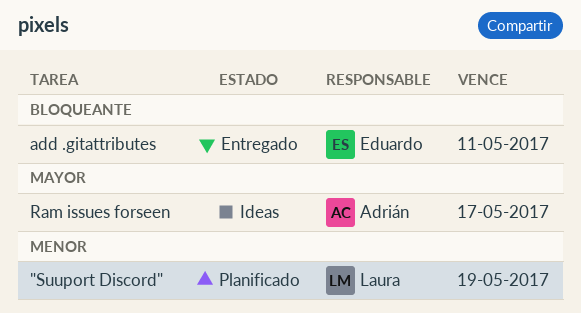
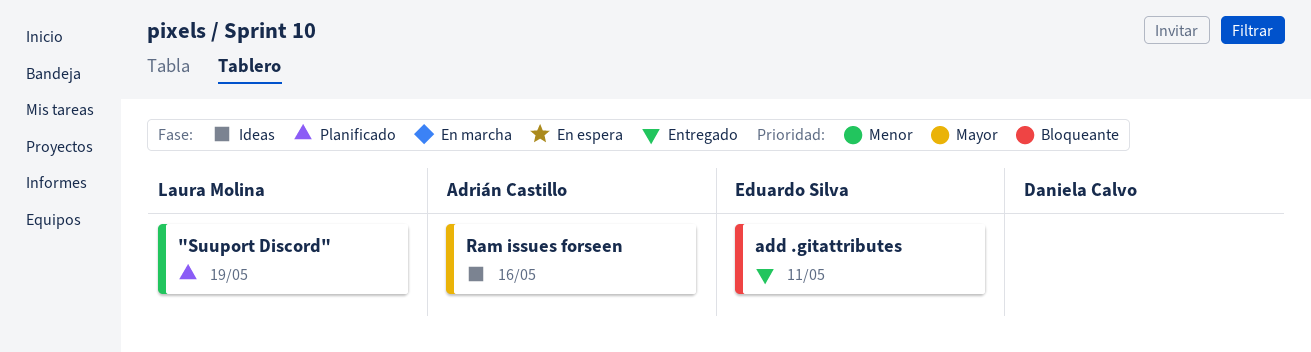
Ram issues forseen, due: May 17 -> May 16

